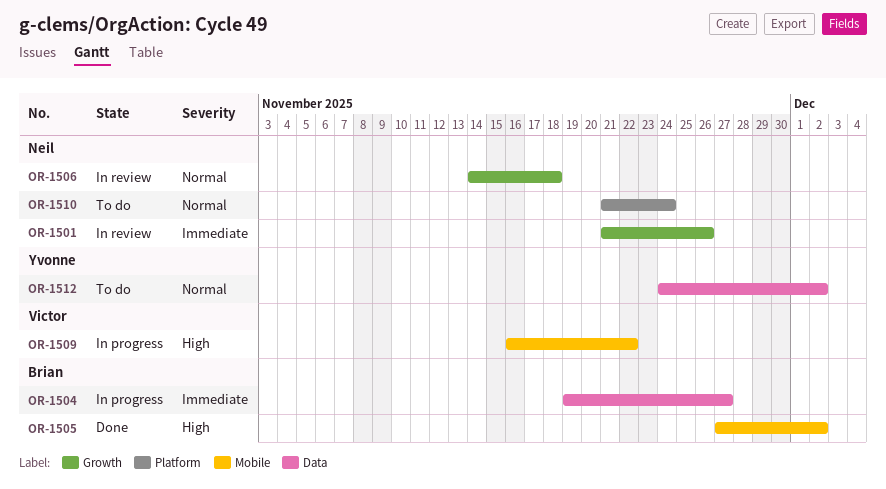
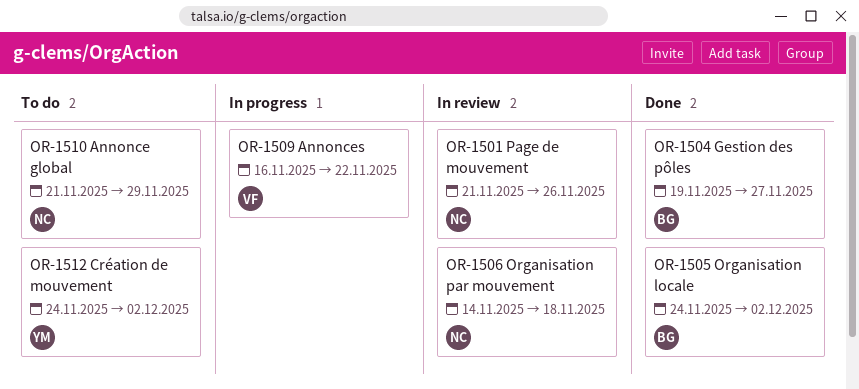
OR-1504, status: In progress -> Done
OR-1505, start: Nov 27 -> Nov 24
OR-1510, due: Nov 24 -> Nov 29

